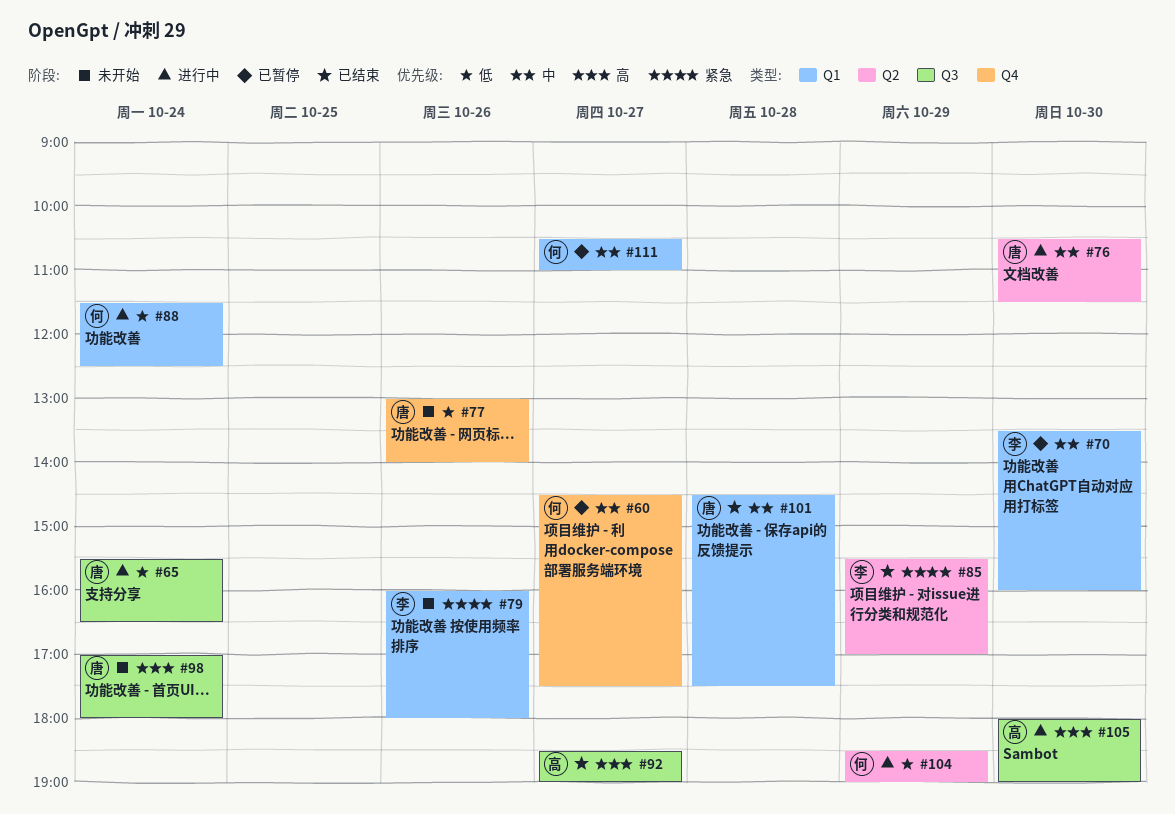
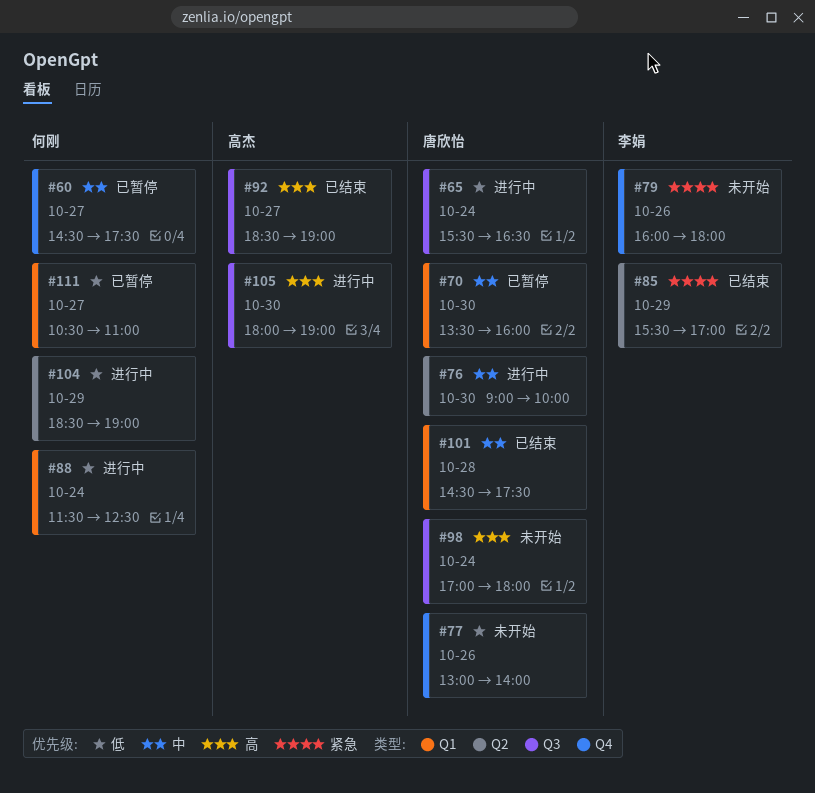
#70, owner: 李娟 -> 唐欣怡
#76, begins: 10:30 -> 09:00
#76, ends: 11:30 -> 10:00
#79, label: Q1 -> Q4
#111, priority: 中 -> 低

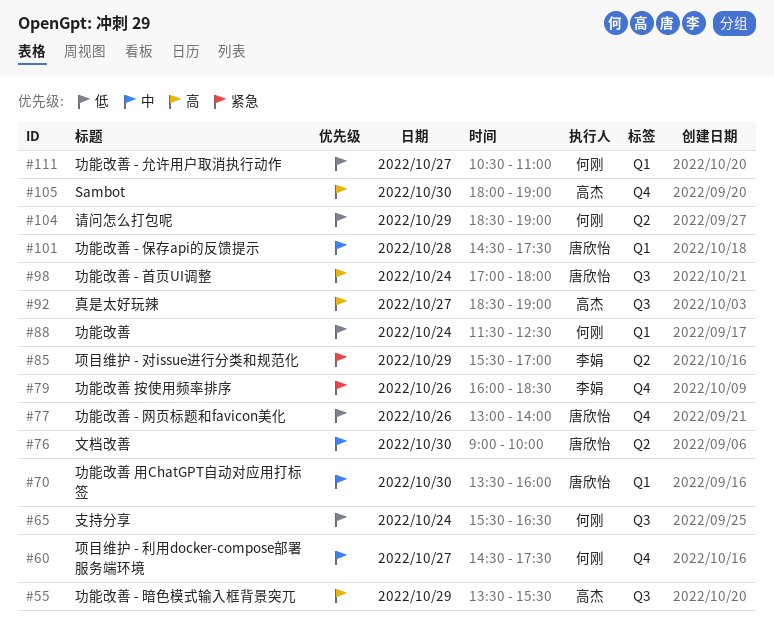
#55: none -> present
#65, owner: 唐欣怡 -> 何刚
#79, ends: 18:00 -> 18:30
#105, label: Q3 -> Q4

